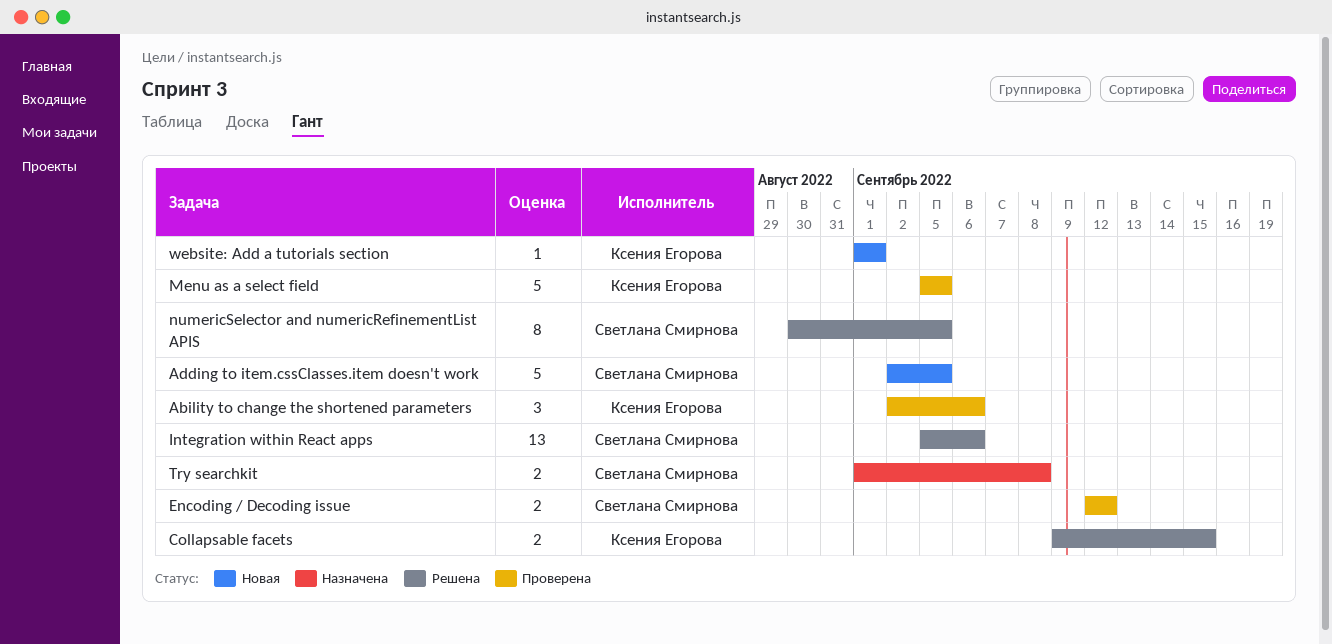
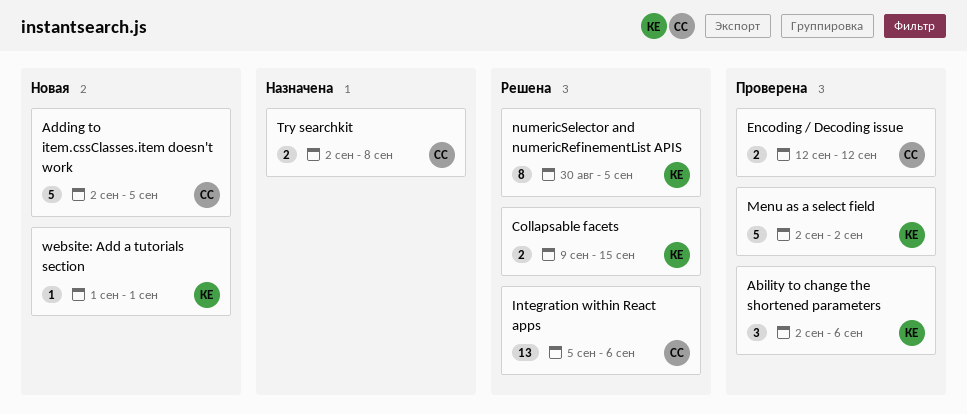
Menu as a select field, start: Sep 5 -> Sep 2
Menu as a select field, due: Sep 5 -> Sep 2
numericSelector and numericRefinementList APIS, owner: Светлана Смирнова -> Ксения Егорова
Try searchkit, start: Sep 1 -> Sep 2

